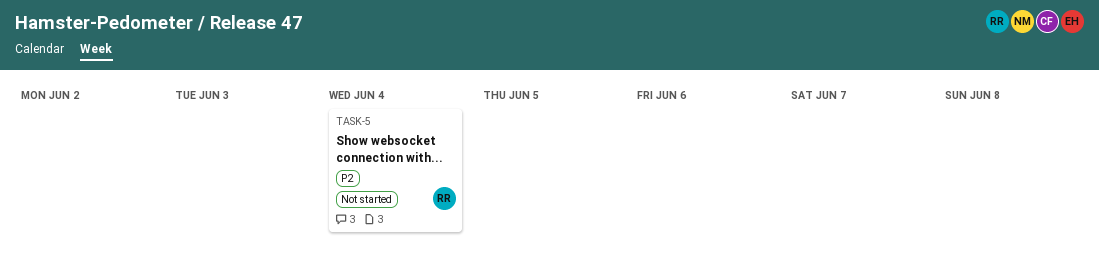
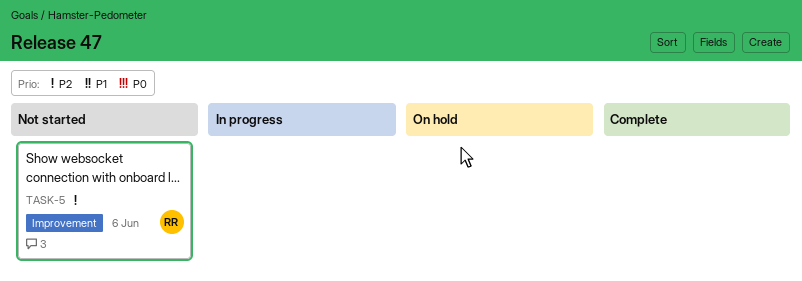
TASK-5, due: Jun 4 -> Jun 6

